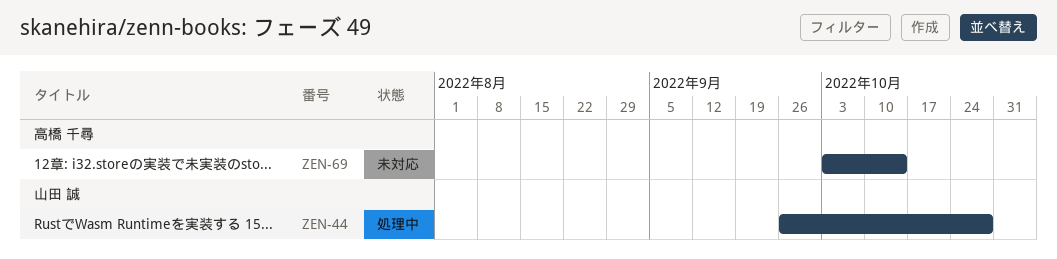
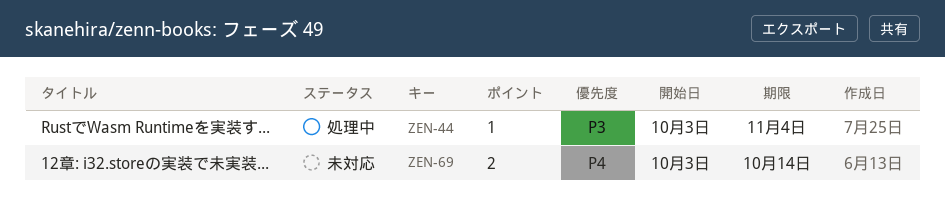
ZEN-44, start: Sep 26 -> Oct 3
ZEN-44, due: Oct 28 -> Nov 4

